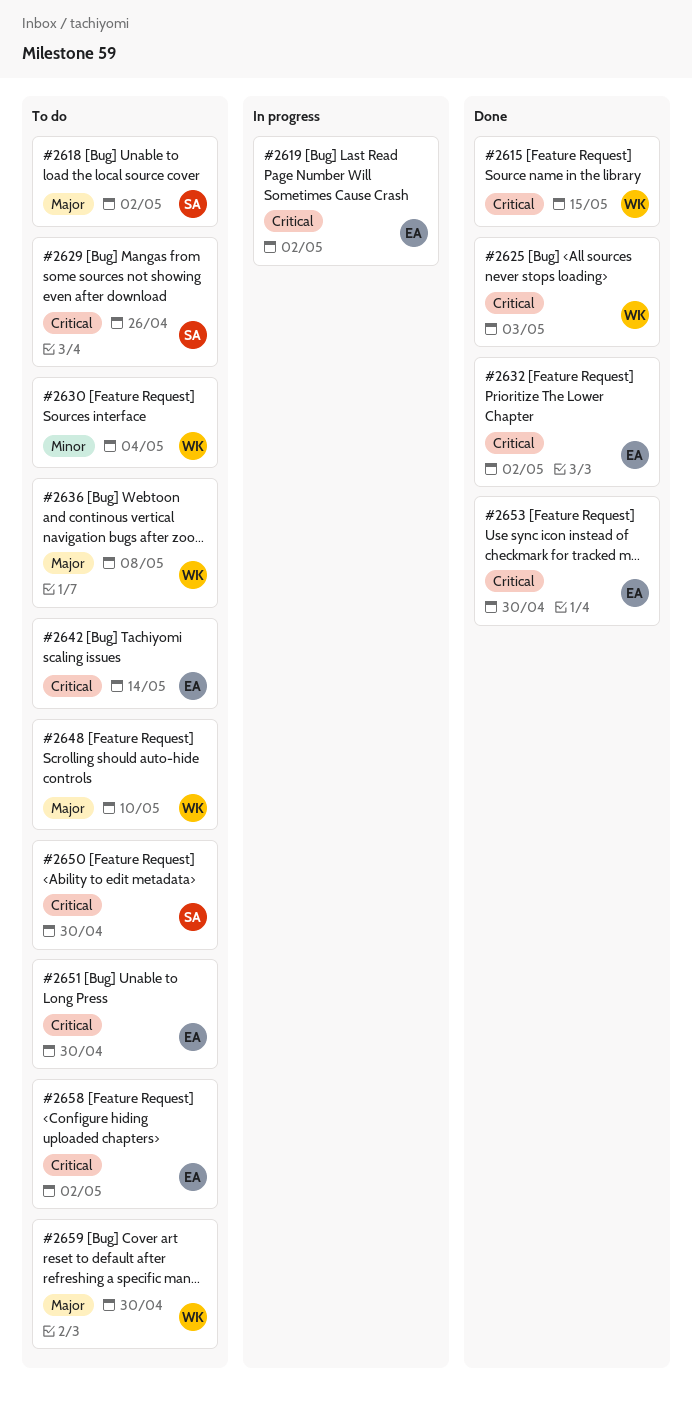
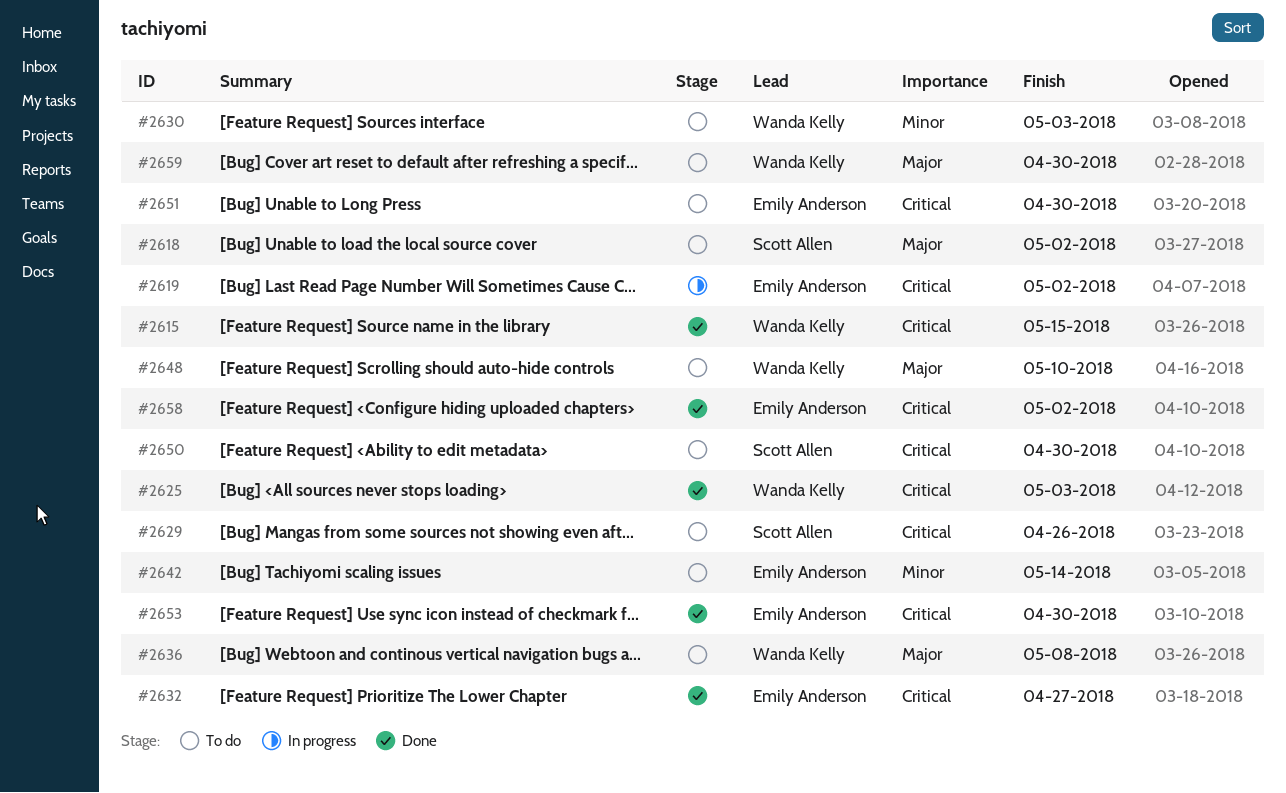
#2630, due: May 4 -> May 3
#2632, due: May 2 -> Apr 27
#2642, priority: Critical -> Minor
#2658, status: To do -> Done

